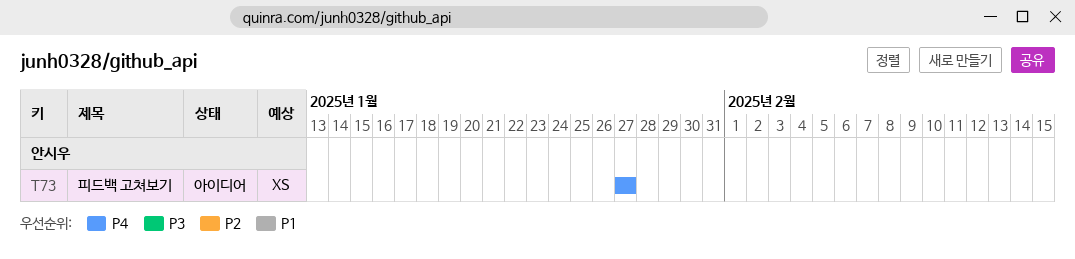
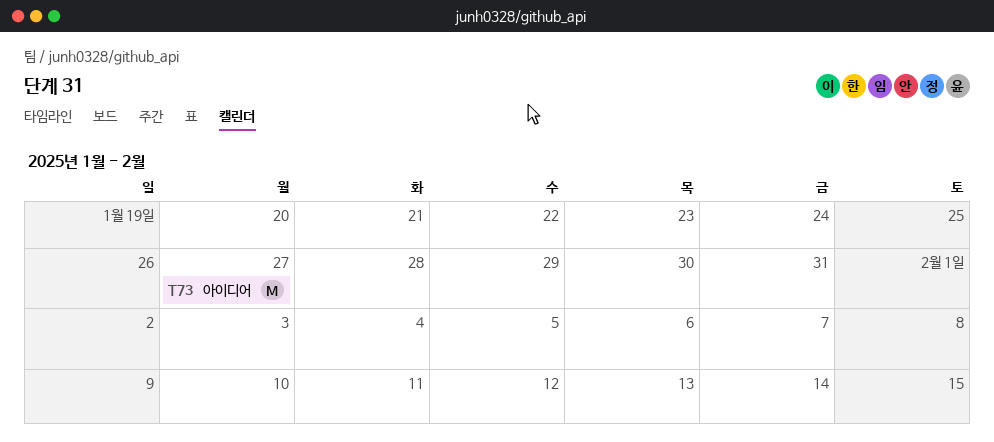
T73, estimate: XS -> M

